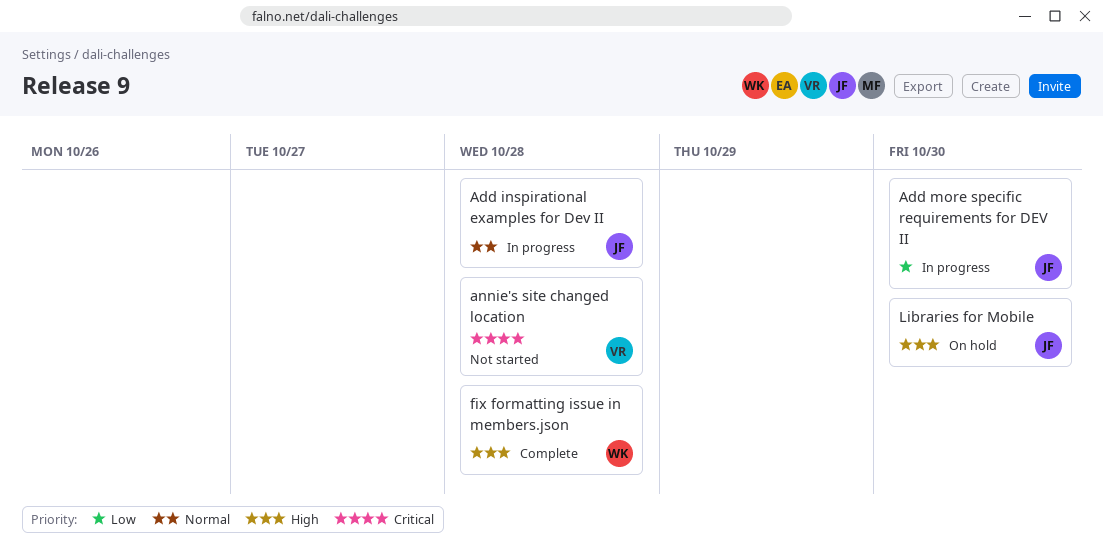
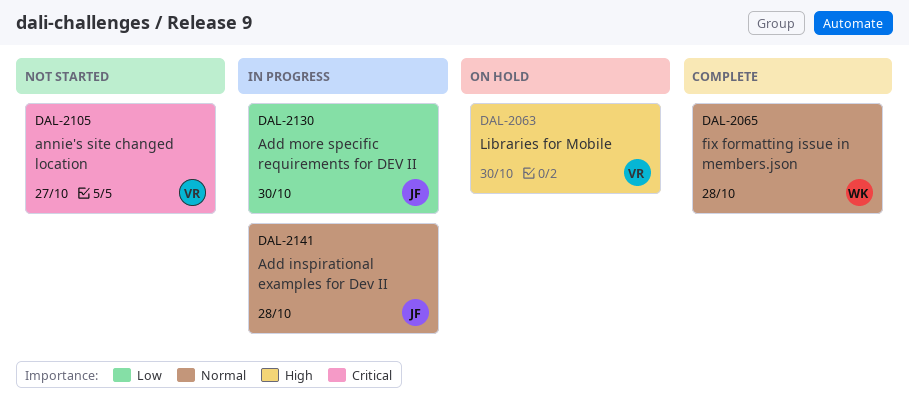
annie's site changed location, due: Oct 28 -> Oct 27
fix formatting issue in members.json, priority: High -> Normal
Libraries for Mobile, owner: JF -> VR

